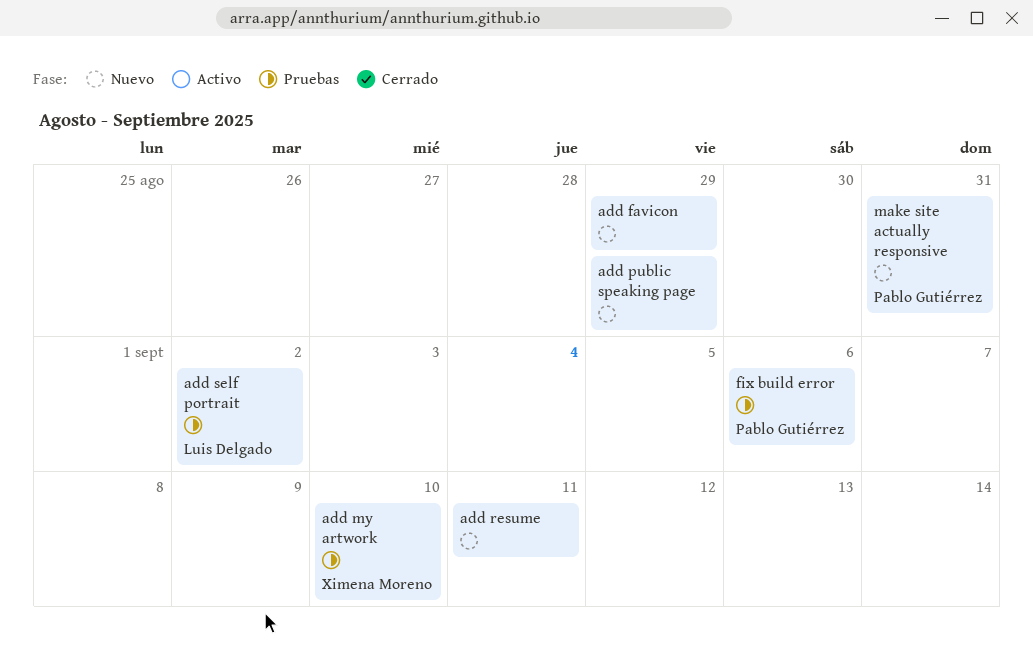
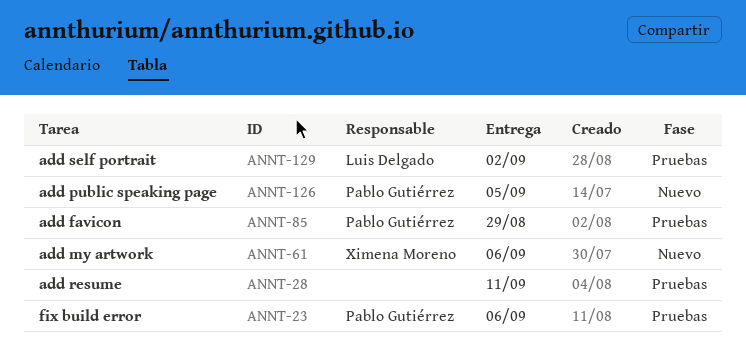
add favicon, status: Nuevo -> Pruebas
add favicon, owner: none -> Pablo Gutiérrez
add my artwork, status: Pruebas -> Nuevo
add my artwork, due: Sep 10 -> Sep 6
add public speaking page, owner: none -> Pablo Gutiérrez
add public speaking page, due: Aug 29 -> Sep 5
add resume, status: Nuevo -> Pruebas
make site actually responsive: present -> none

